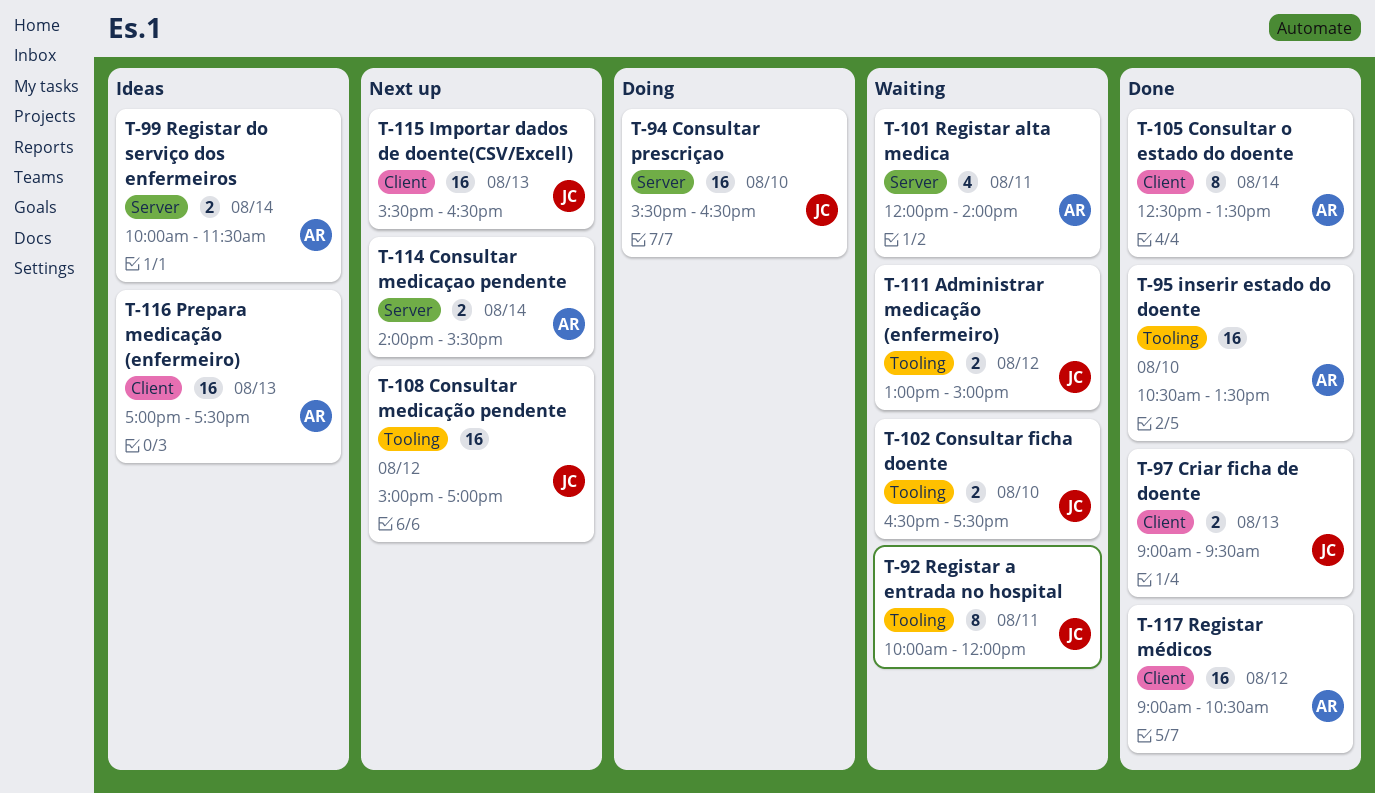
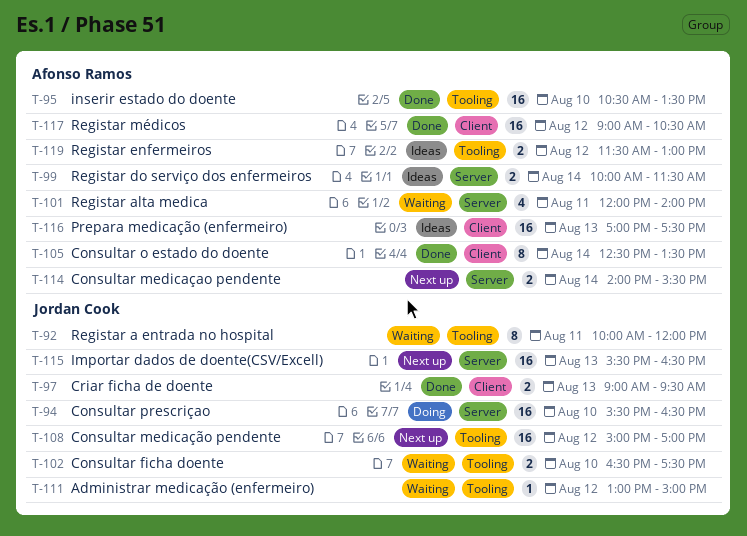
T-111, estimate: 2 -> 1
T-115, label: Client -> Server
T-119: none -> present

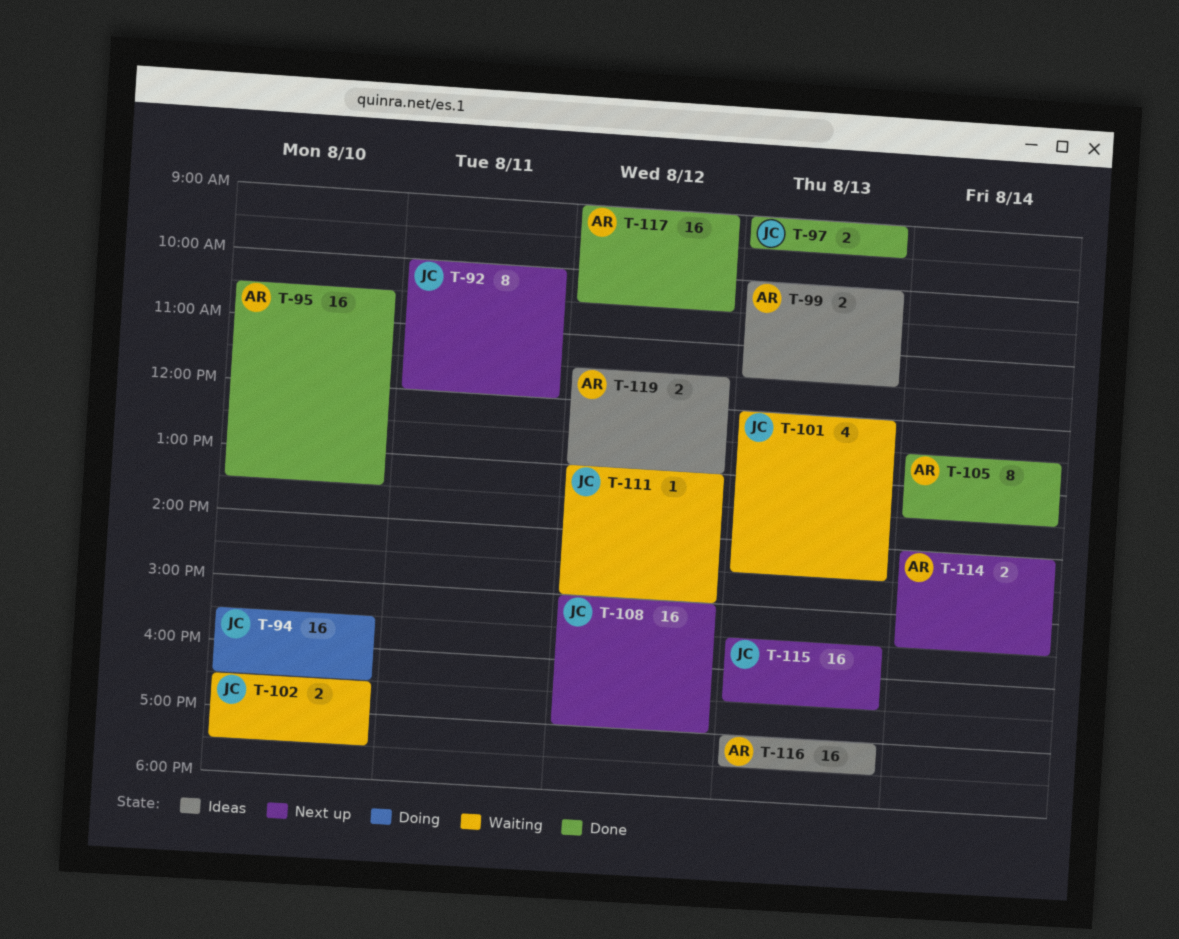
T-92, status: Waiting -> Next up
T-99, day: Aug 14 -> Aug 13
T-101, owner: Afonso Ramos -> Jordan Cook
T-101, day: Aug 11 -> Aug 13
T-101, ends: 14:00 -> 14:30

